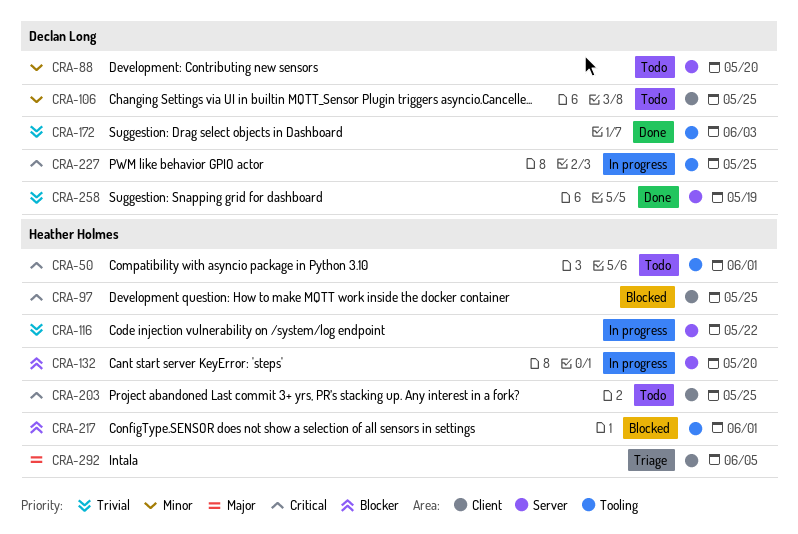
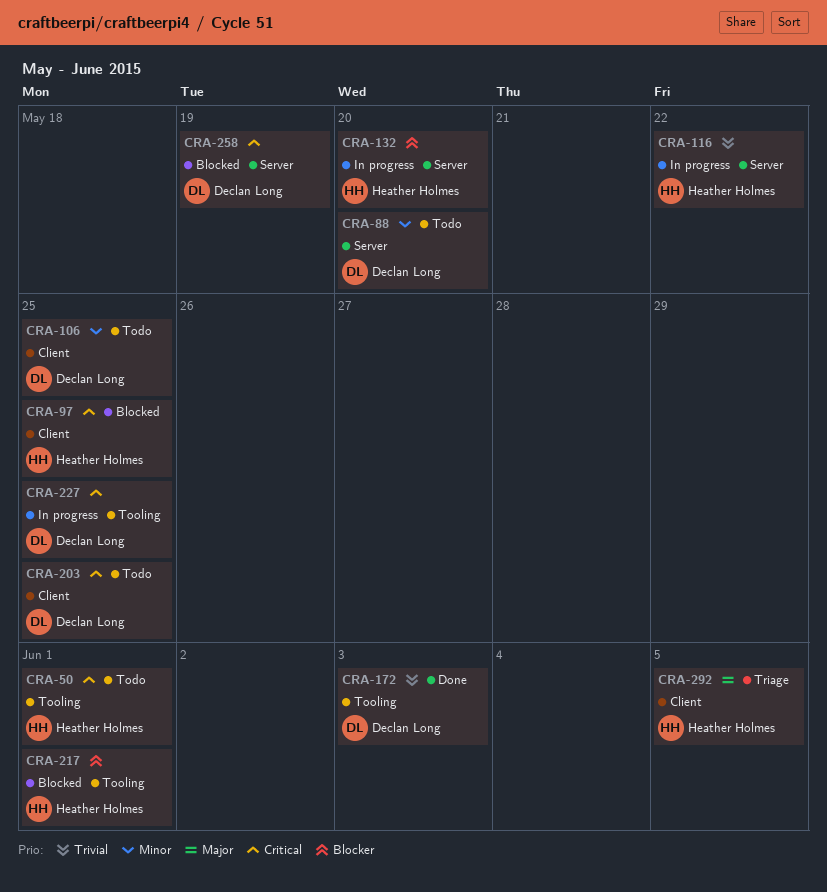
CRA-203, owner: Heather Holmes -> Declan Long
CRA-258, status: Done -> Blocked
CRA-258, priority: Trivial -> Critical

